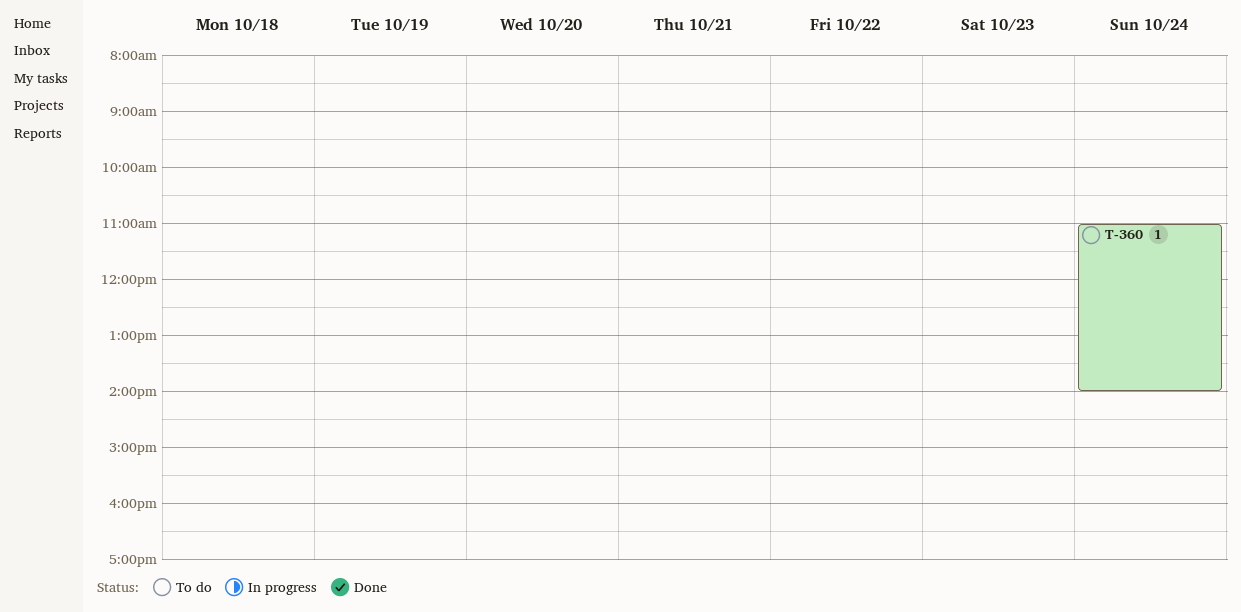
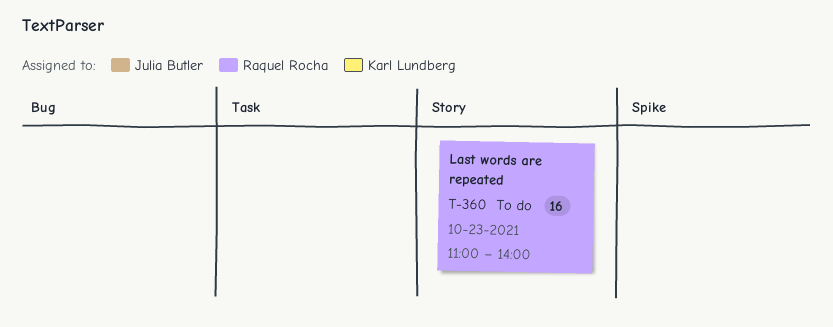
T-360, estimate: 1 -> 16
T-360, day: Oct 24 -> Oct 23

